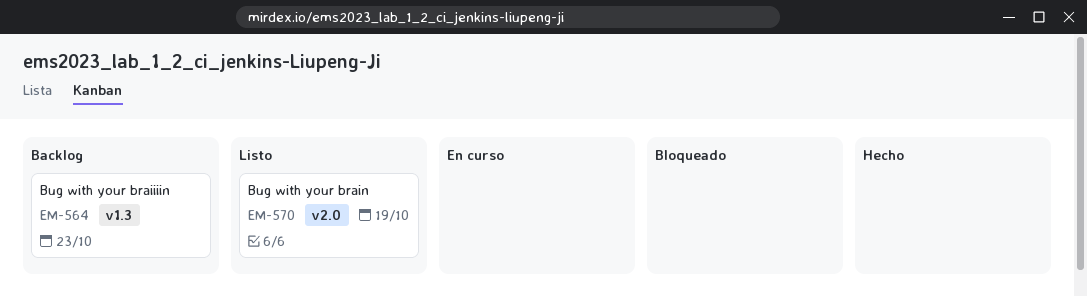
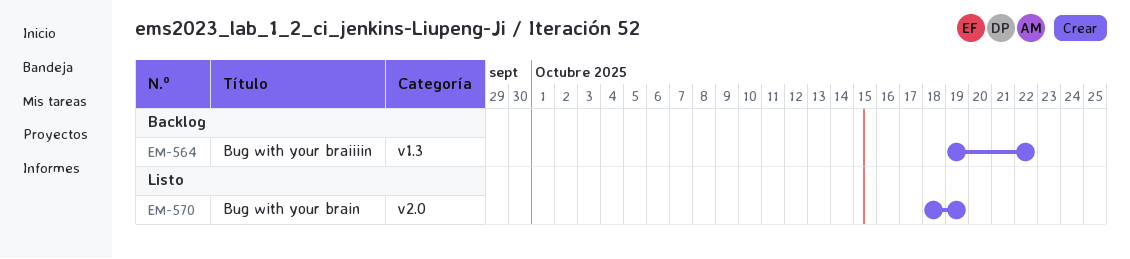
EM-564, due: Oct 23 -> Oct 22

